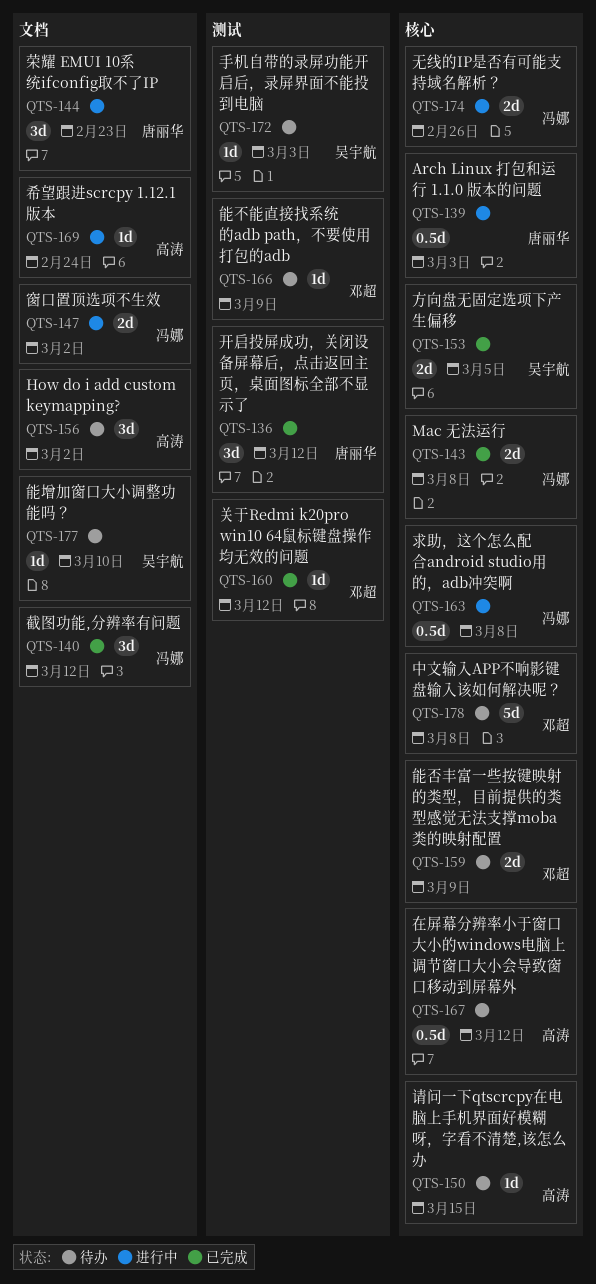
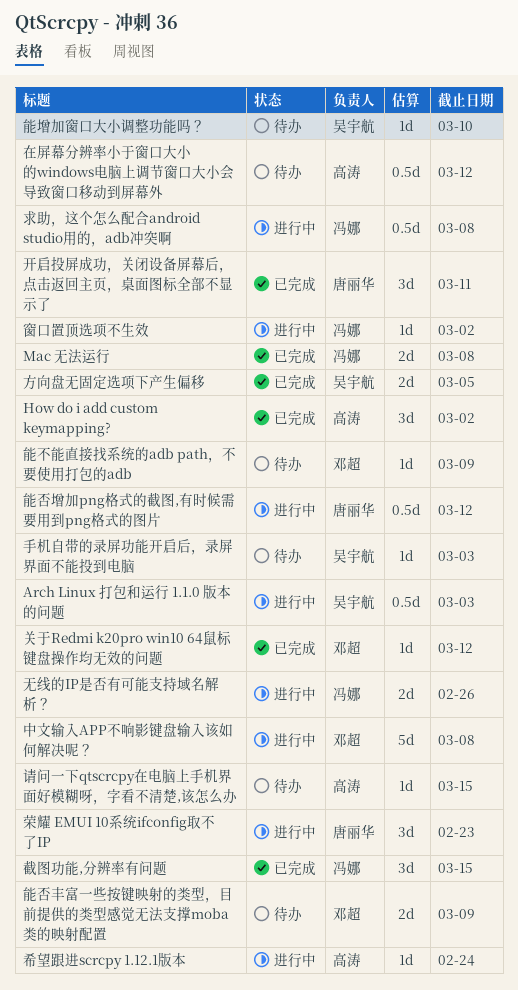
Arch Linux 打包和运行 1.1.0 版本的问题, owner: 唐丽华 -> 吴宇航
How do i add custom keymapping?, status: 待办 -> 已完成
中文输入APP不响影键盘输入该如何解决呢？, status: 待办 -> 进行中
开启投屏成功，关闭设备屏幕后，点击返回主页，桌面图标全部不显示了, due: Mar 12 -> Mar 11
截图功能,分辨率有问题, due: Mar 12 -> Mar 15
窗口置顶选项不生效, estimate: 2d -> 1d
能否增加png格式的截图,有时候需要用到png格式的图片: none -> present

